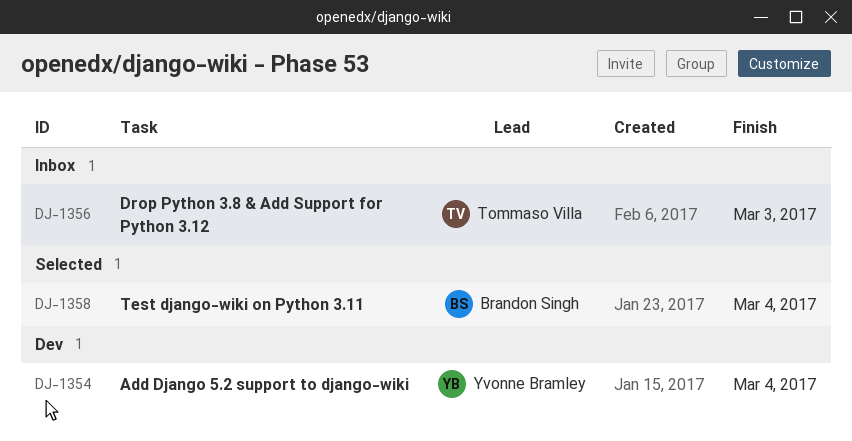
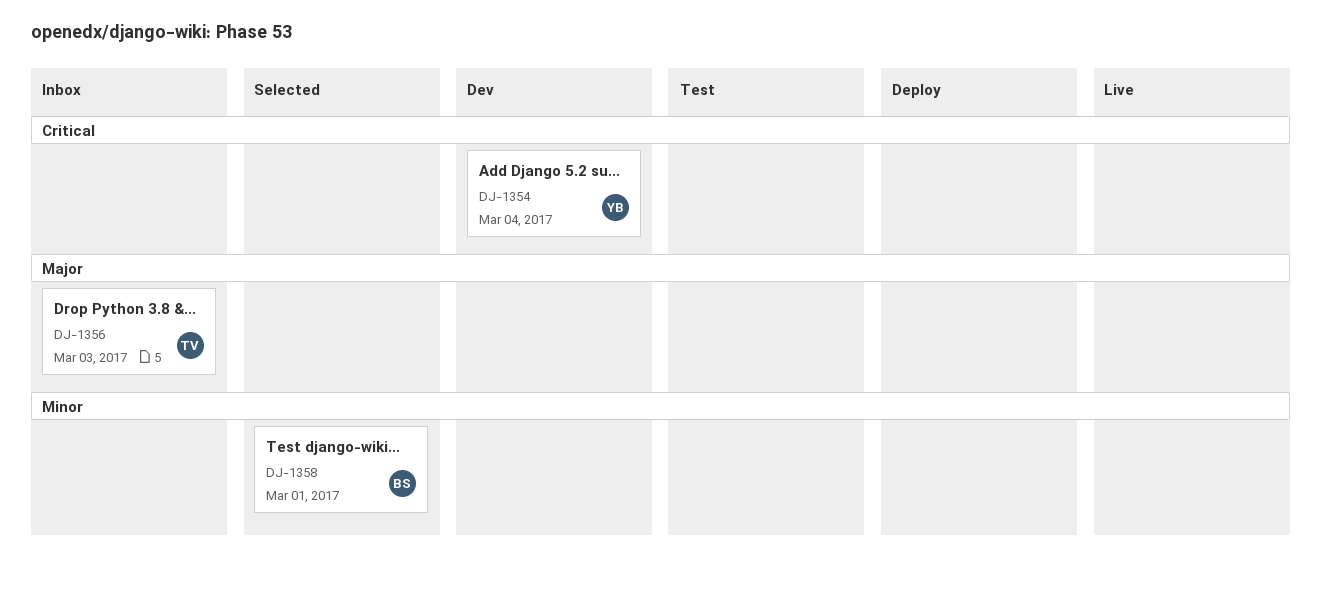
DJ-1358, due: Mar 4 -> Mar 1

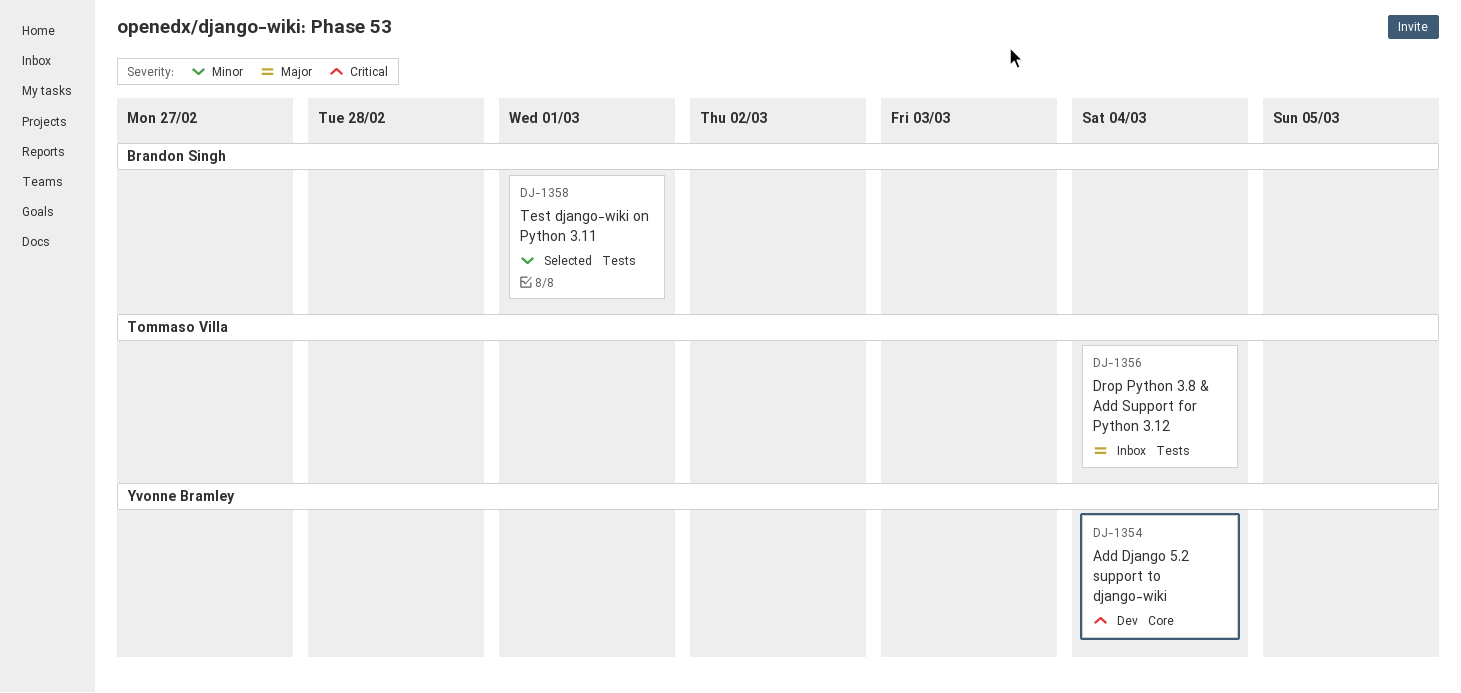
DJ-1356, due: Mar 3 -> Mar 4

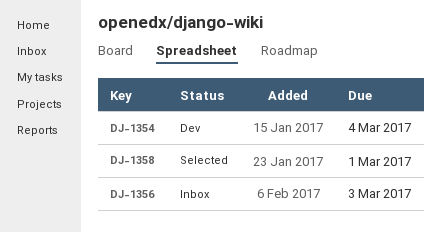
DJ-1356, due: Mar 4 -> Mar 3

